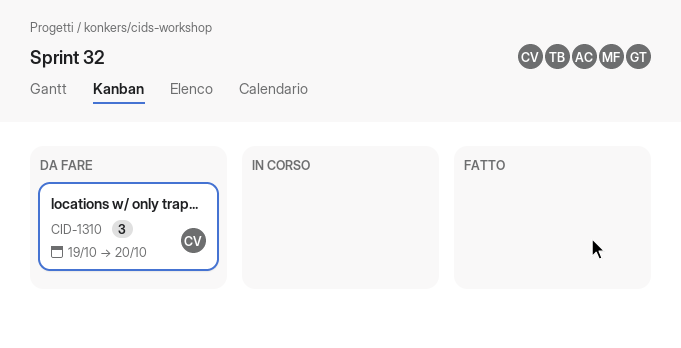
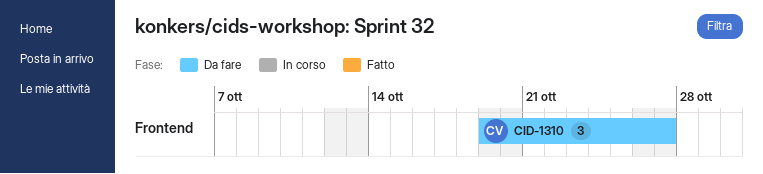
CID-1310, due: Oct 20 -> Oct 27

